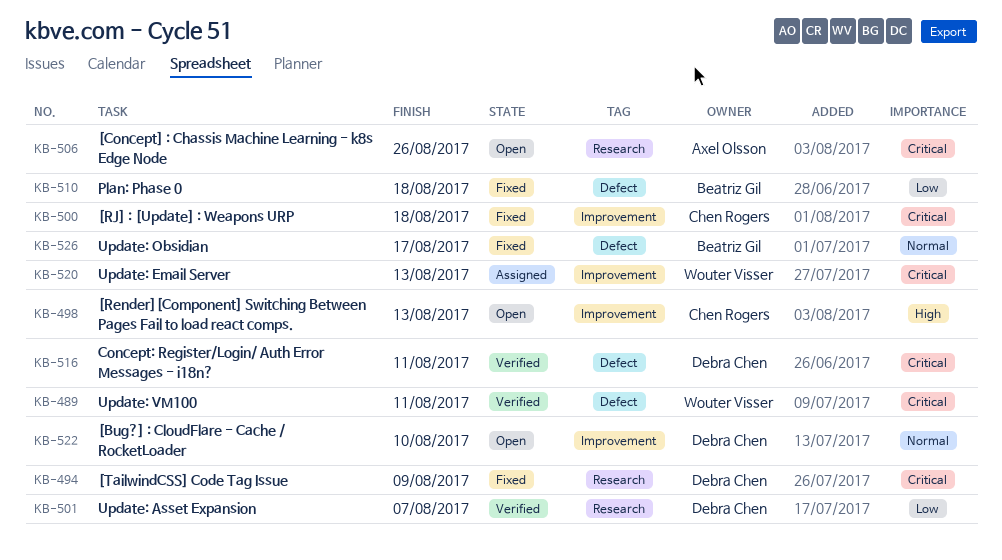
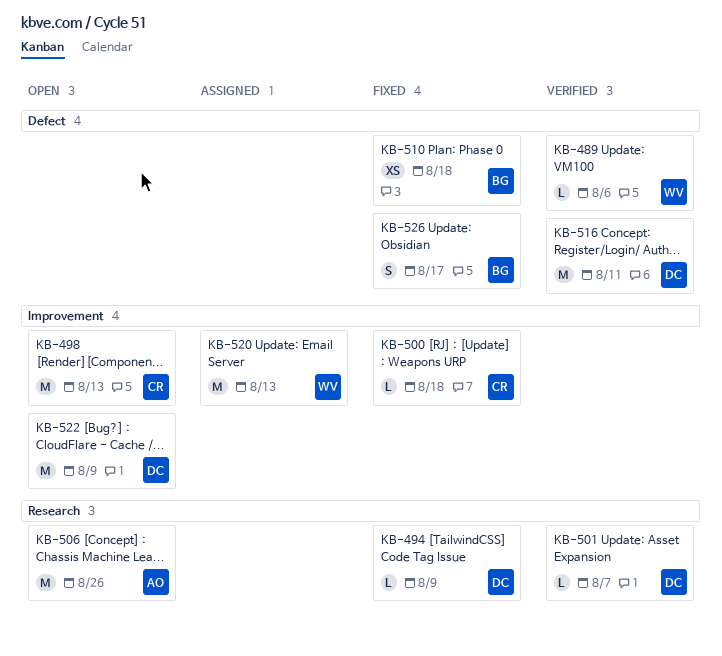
KB-489, due: Aug 11 -> Aug 6
KB-522, due: Aug 10 -> Aug 9

